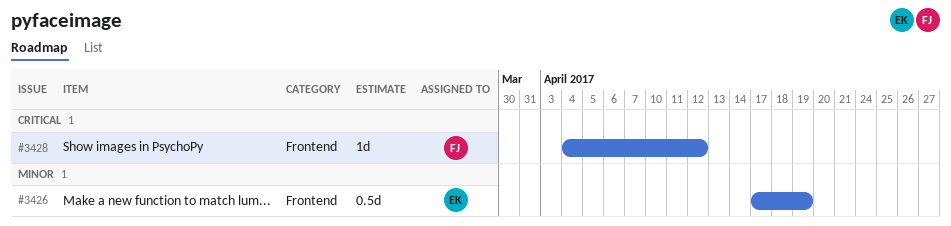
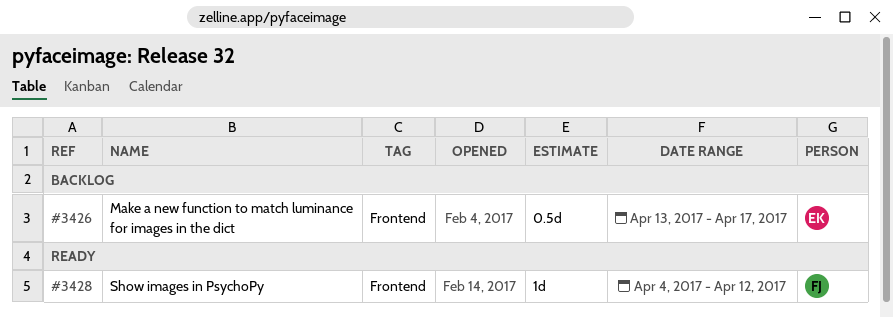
#3426, start: Apr 17 -> Apr 13
#3426, due: Apr 19 -> Apr 17

